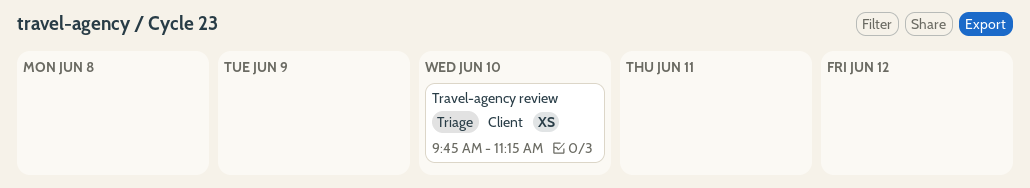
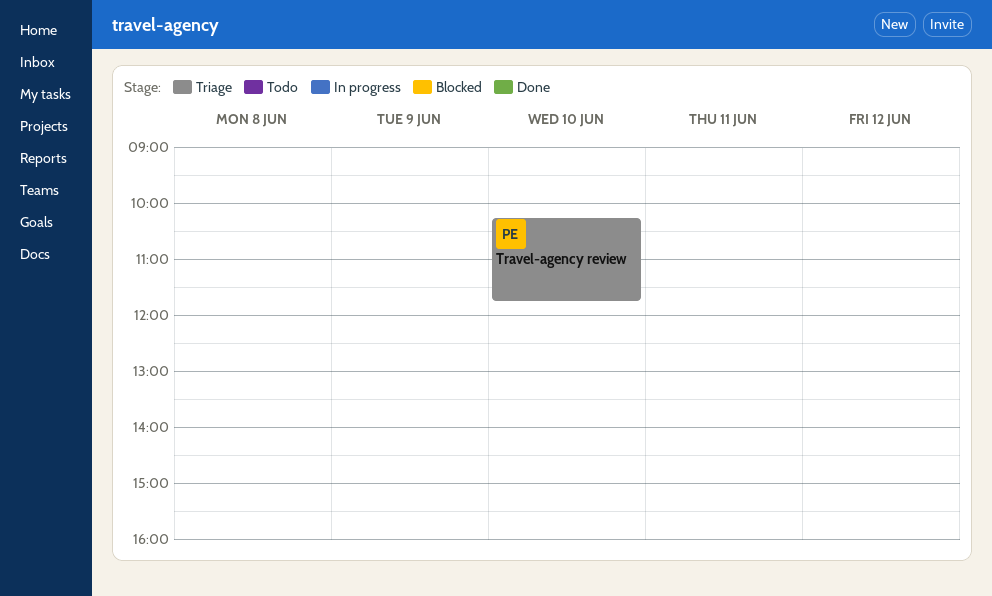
Travel-agency review, begins: 09:45 -> 10:15
Travel-agency review, ends: 11:15 -> 11:45

